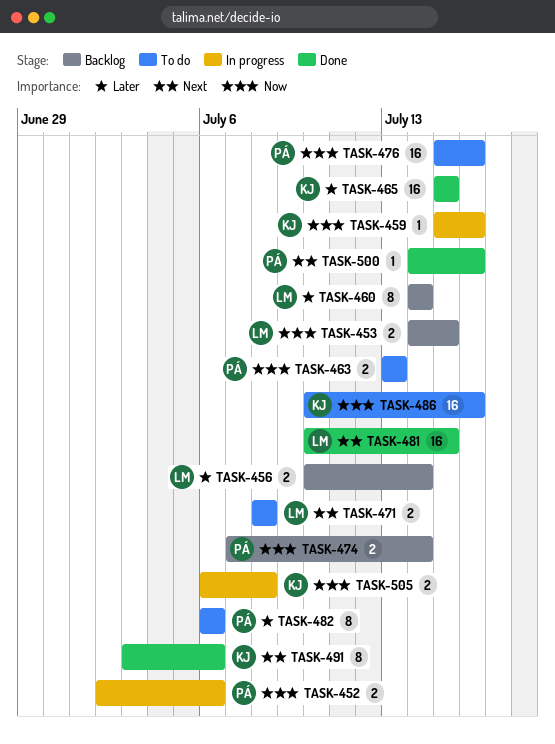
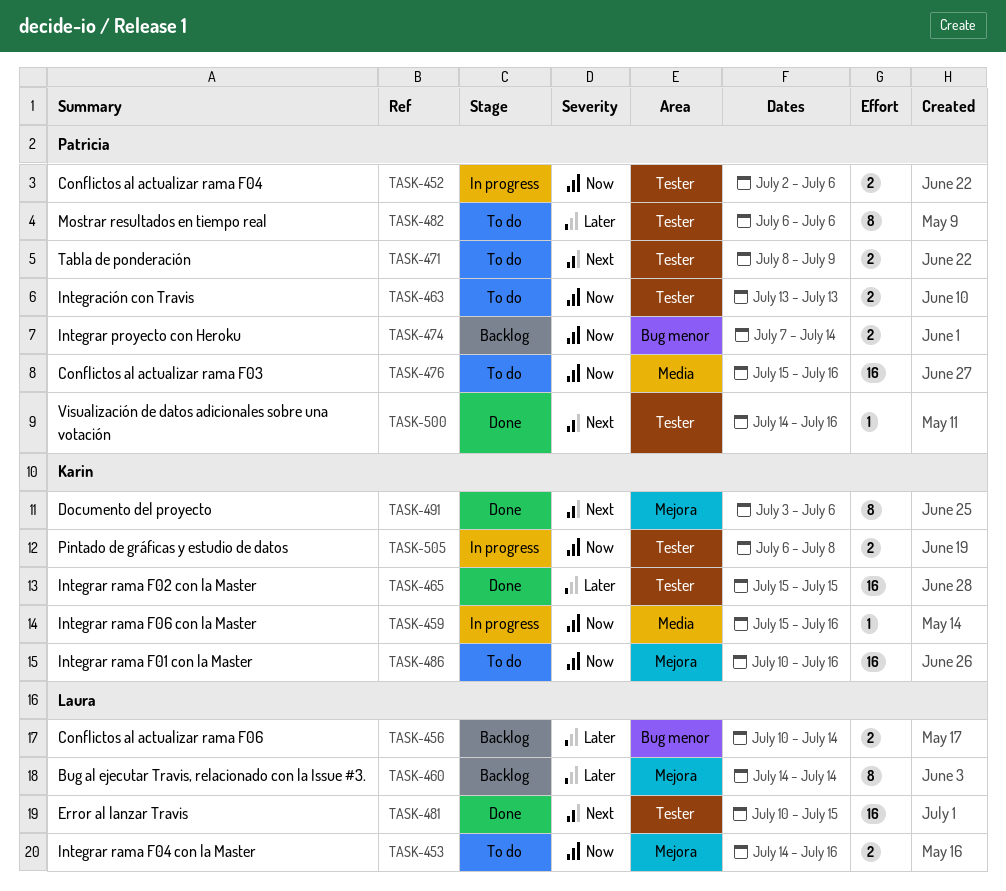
TASK-453, status: Backlog -> To do
TASK-453, due: Jul 15 -> Jul 16
TASK-471, owner: Laura -> Patricia
TASK-471, due: Jul 8 -> Jul 9

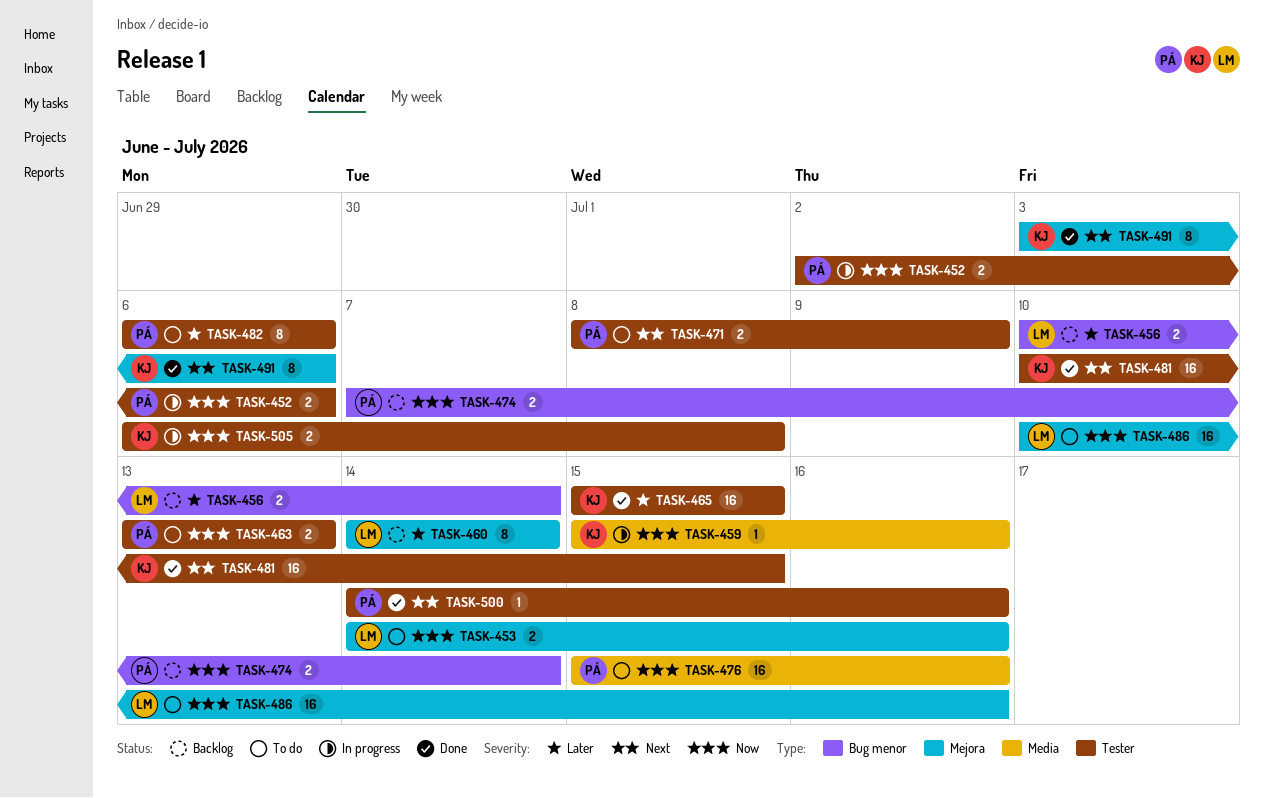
TASK-481, owner: Laura -> Karin
TASK-486, owner: Karin -> Laura

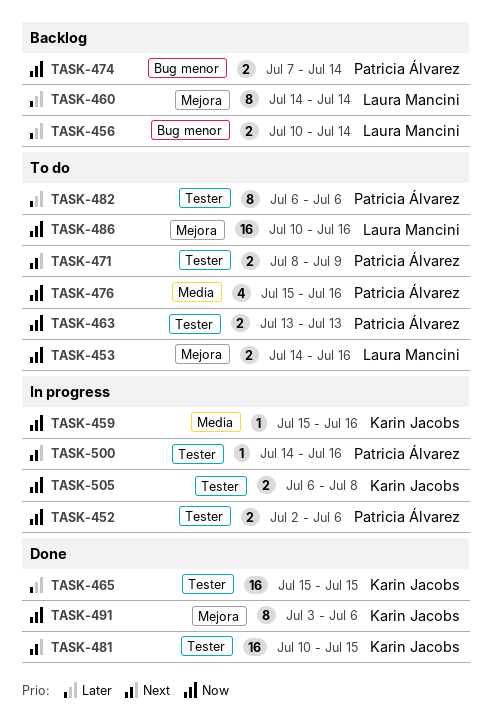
TASK-476, estimate: 16 -> 4
TASK-491, priority: Next -> Now
TASK-500, status: Done -> In progress

